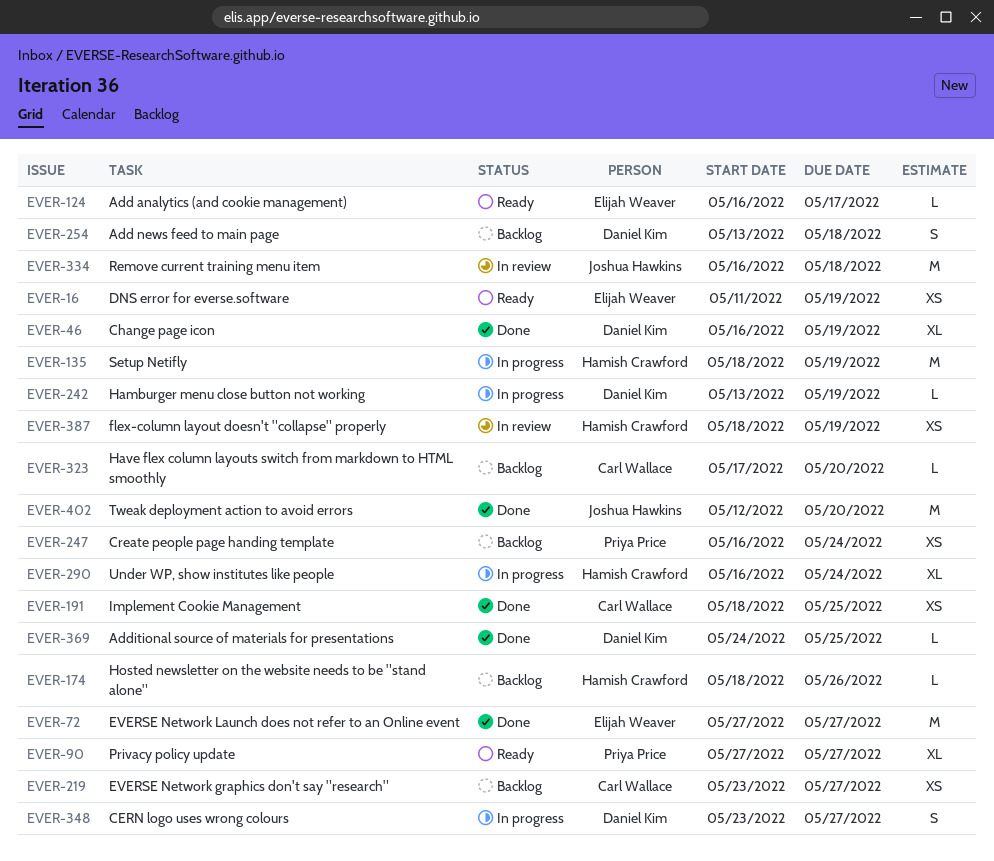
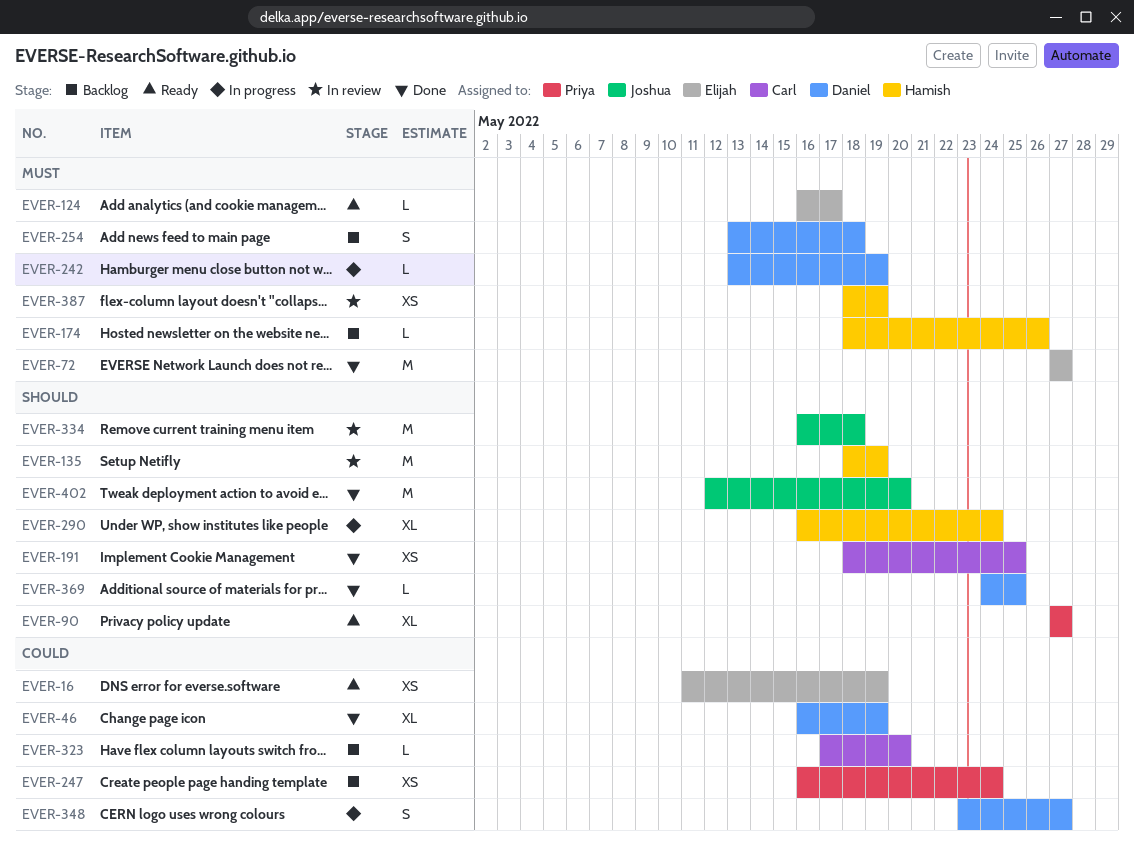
EVER-135, status: In progress -> In review
EVER-219: present -> none

